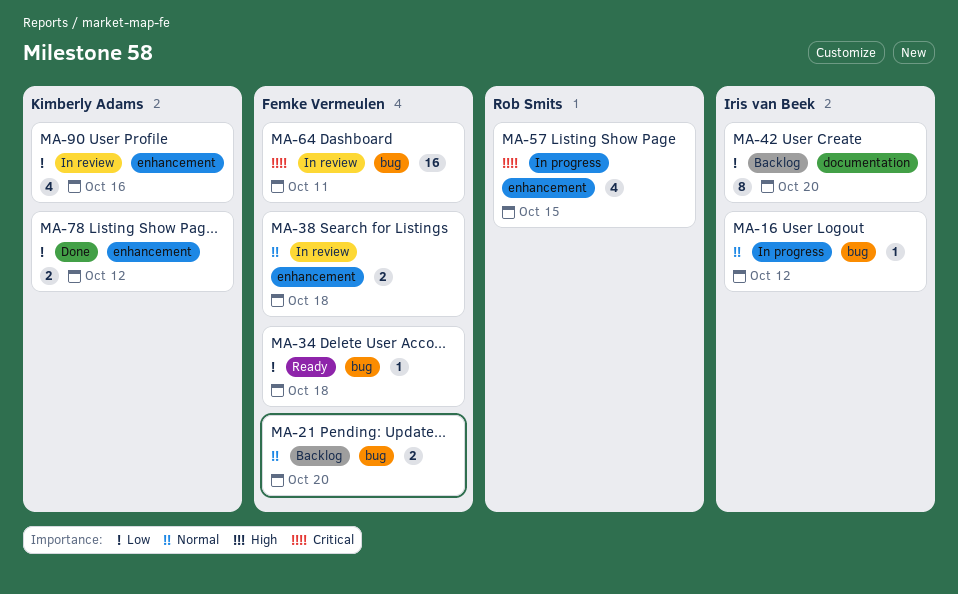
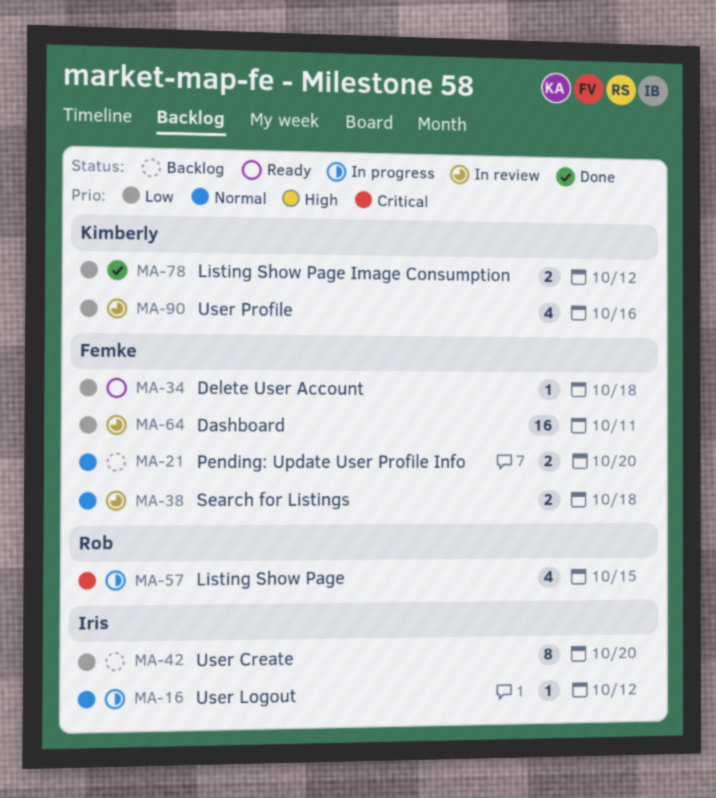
MA-64, priority: Critical -> Low

